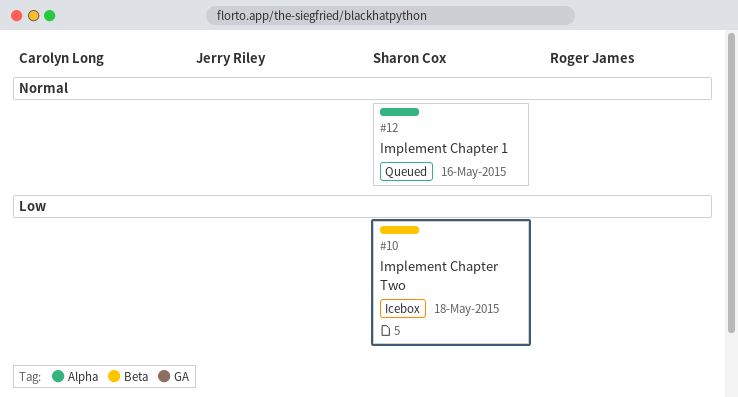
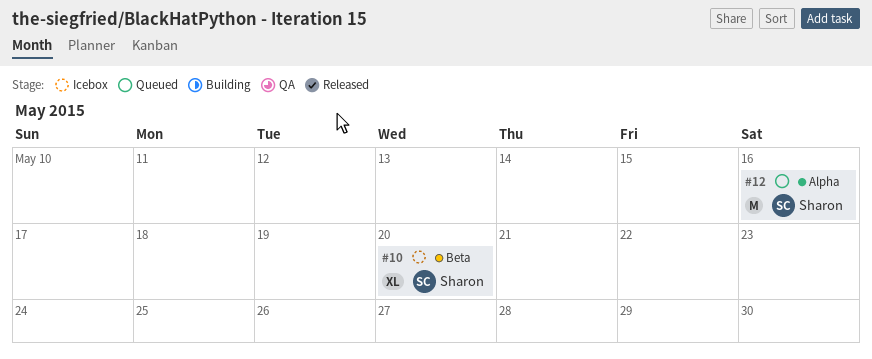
#10, due: May 18 -> May 20

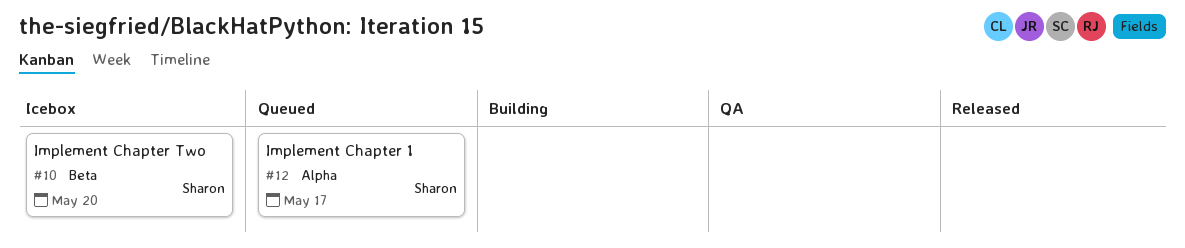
#12, due: May 16 -> May 17

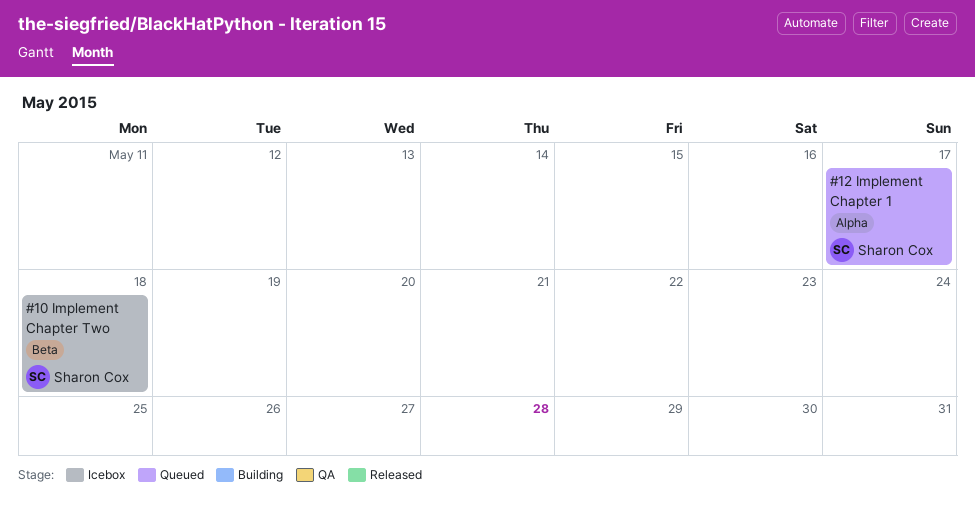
#10, due: May 20 -> May 18

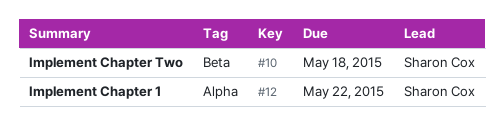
#12, due: May 17 -> May 22

